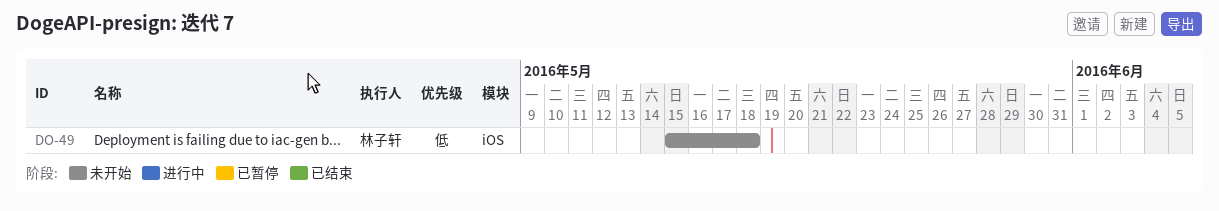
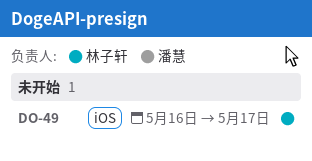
DO-49, start: May 15 -> May 16
DO-49, due: May 18 -> May 17

